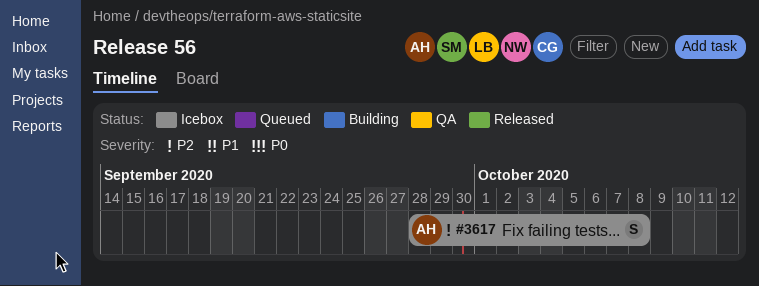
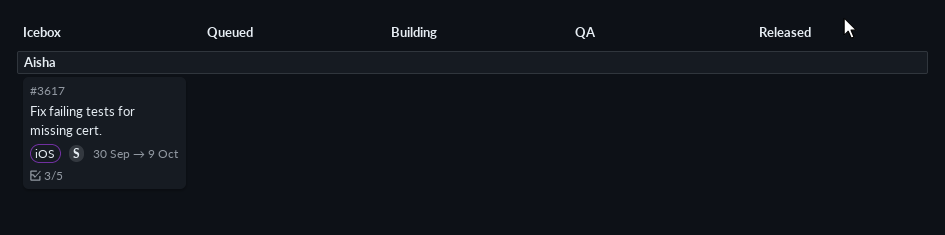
#3617, start: Sep 28 -> Sep 30
#3617, due: Oct 8 -> Oct 9

